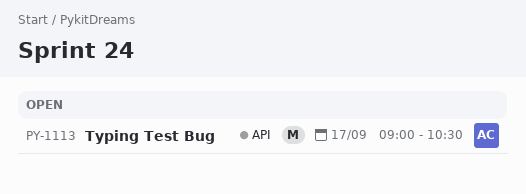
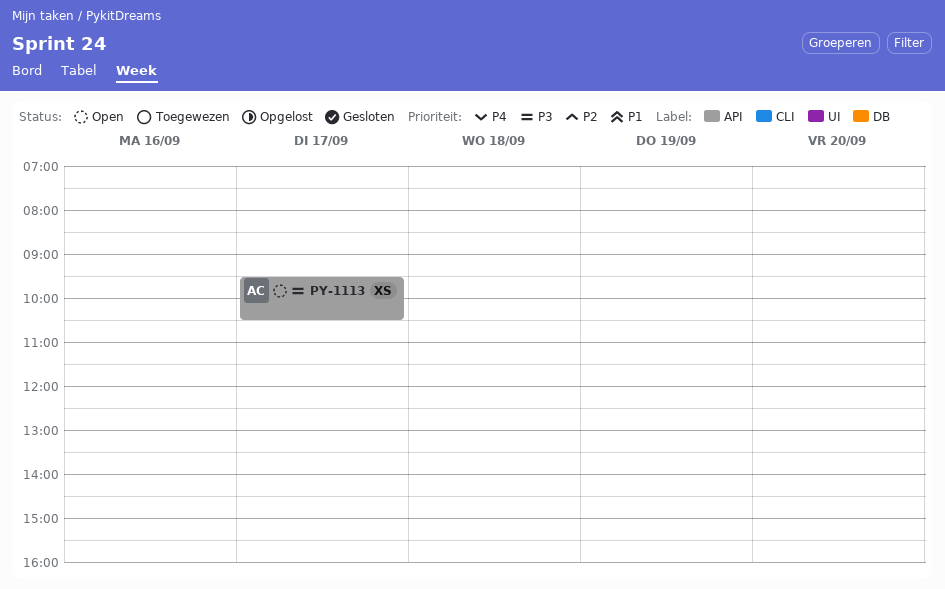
PY-1113, estimate: M -> XS
PY-1113, begins: 09:00 -> 09:30

